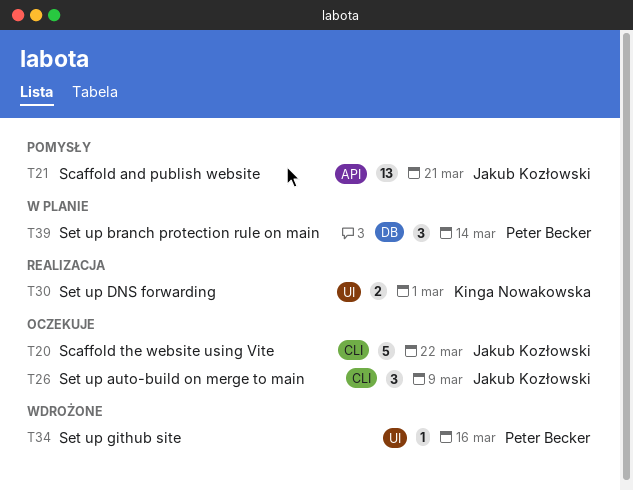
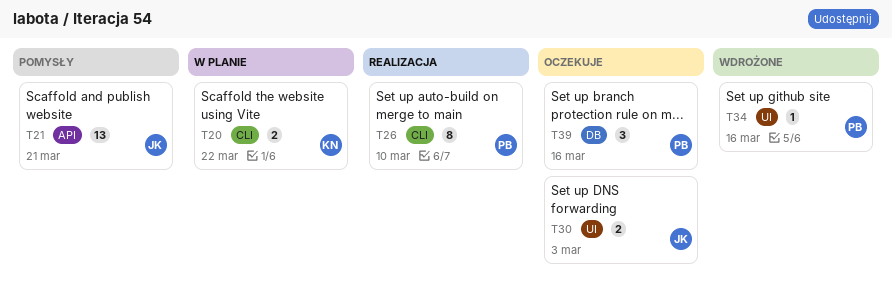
T20, status: Oczekuje -> W planie
T20, owner: Jakub Kozłowski -> Kinga Nowakowska
T20, estimate: 5 -> 2
T26, status: Oczekuje -> Realizacja
T26, owner: Jakub Kozłowski -> Peter Becker
T26, estimate: 3 -> 8
T26, due: Mar 9 -> Mar 10
T30, status: Realizacja -> Oczekuje
T30, owner: Kinga Nowakowska -> Jakub Kozłowski
T30, due: Mar 1 -> Mar 3
T39, status: W planie -> Oczekuje
T39, due: Mar 14 -> Mar 16

